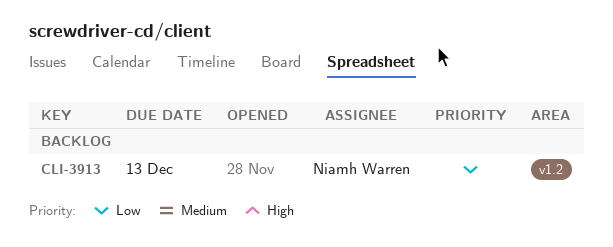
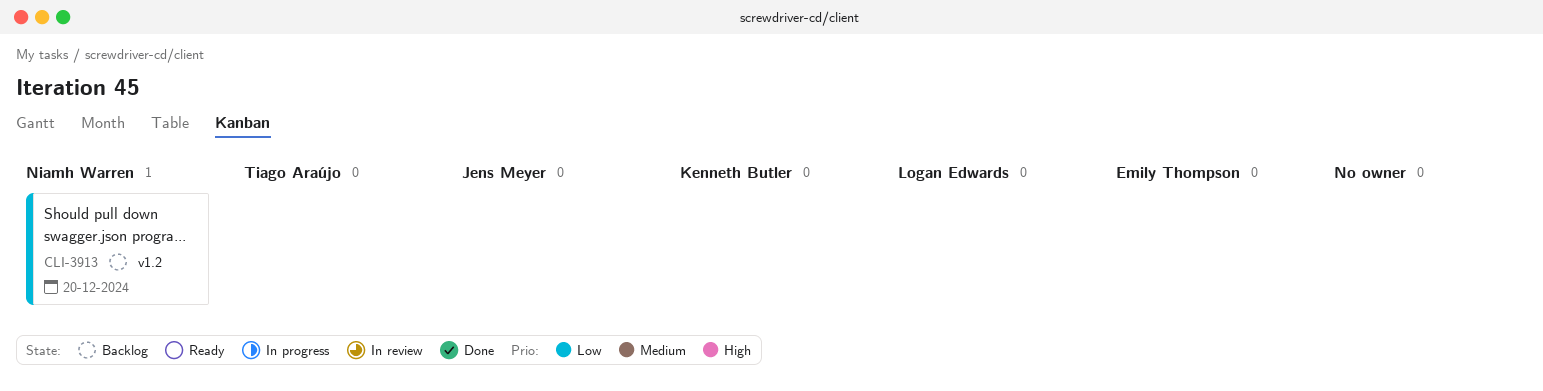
CLI-3913, due: Dec 13 -> Dec 20

